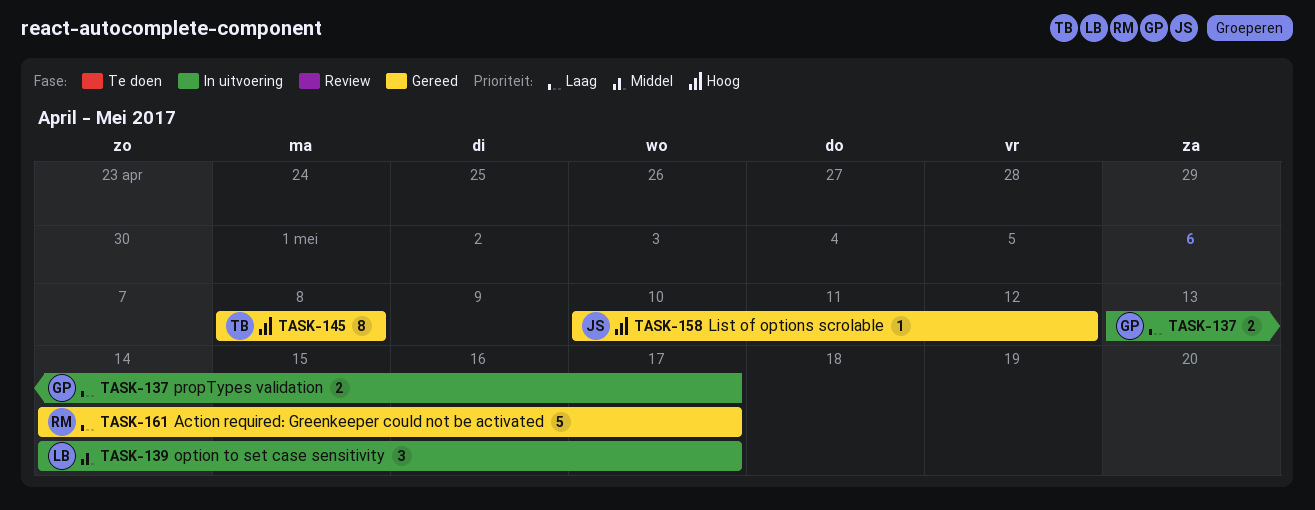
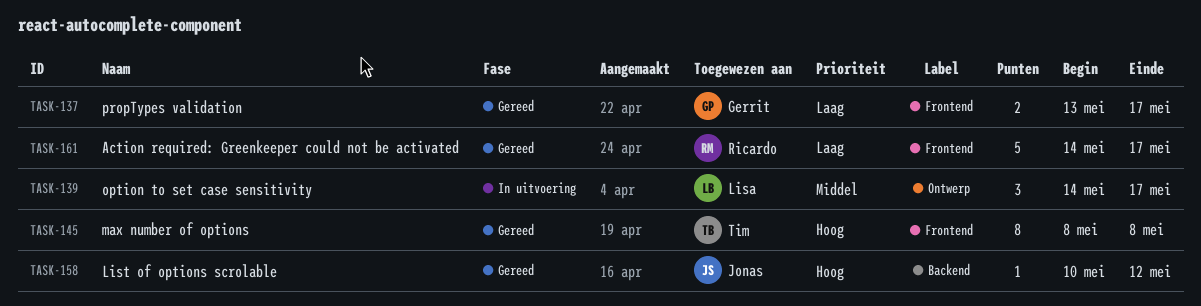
TASK-137, status: In uitvoering -> Gereed

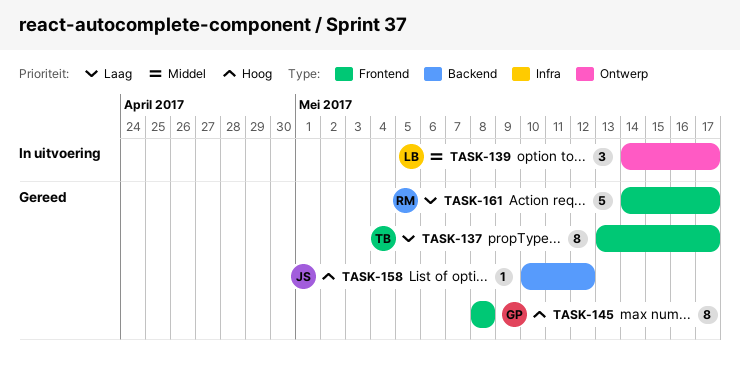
TASK-137, owner: Gerrit -> Tim
TASK-137, estimate: 2 -> 8
TASK-145, owner: Tim -> Gerrit

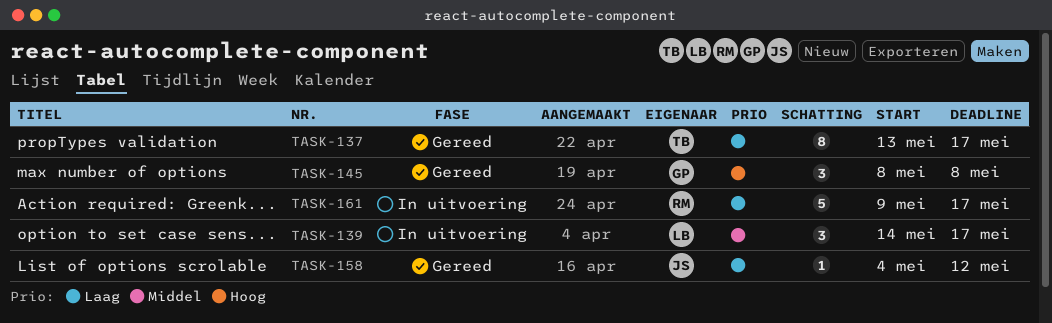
TASK-145, estimate: 8 -> 3
TASK-158, priority: Hoog -> Laag
TASK-158, start: May 10 -> May 4
TASK-161, status: Gereed -> In uitvoering
TASK-161, start: May 14 -> May 9

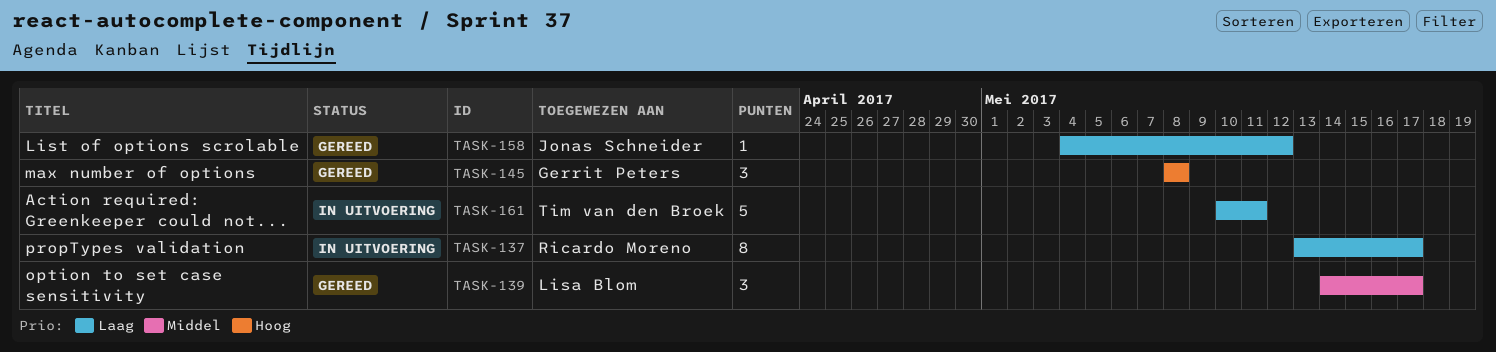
TASK-137, status: Gereed -> In uitvoering
TASK-137, owner: Tim van den Broek -> Ricardo Moreno
TASK-139, status: In uitvoering -> Gereed
TASK-161, owner: Ricardo Moreno -> Tim van den Broek
TASK-161, start: May 9 -> May 10
TASK-161, due: May 17 -> May 11

